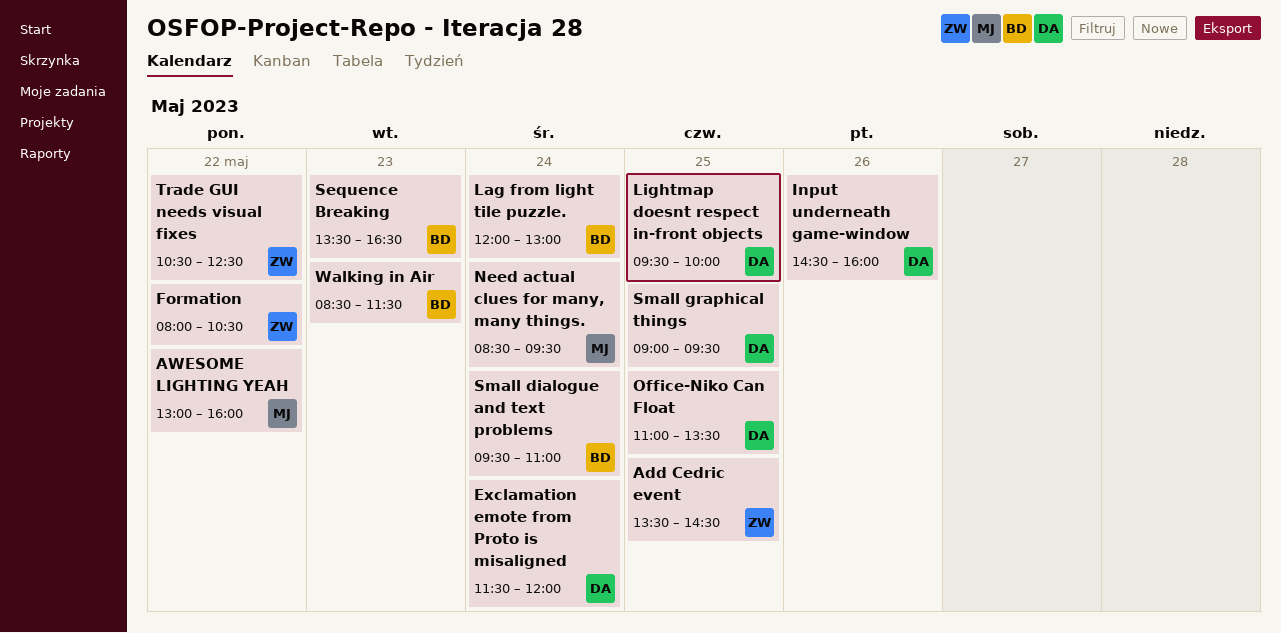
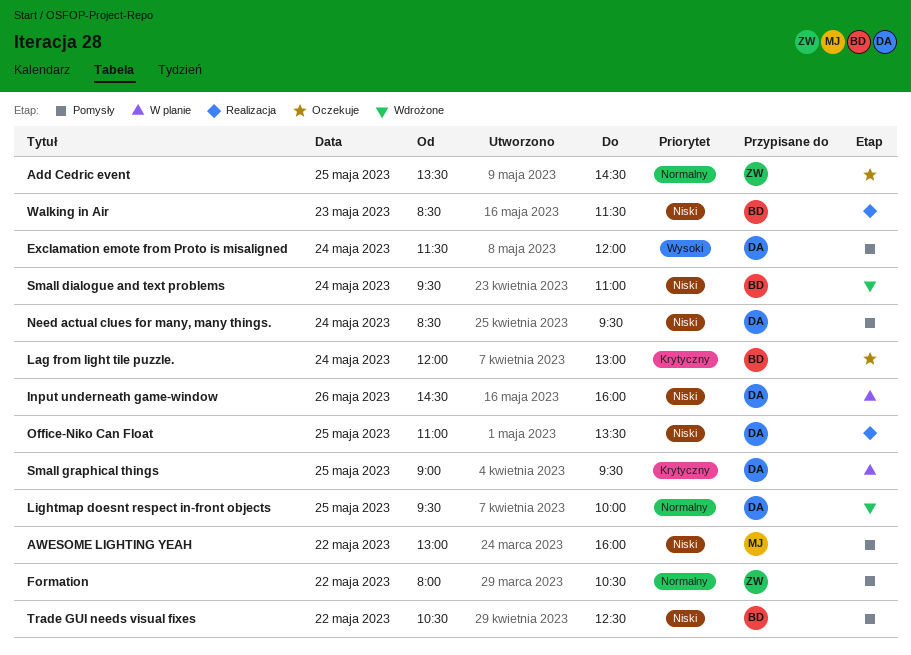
Need actual clues for many, many things., owner: MJ -> DA
Sequence Breaking: present -> none
Trade GUI needs visual fixes, owner: ZW -> BD

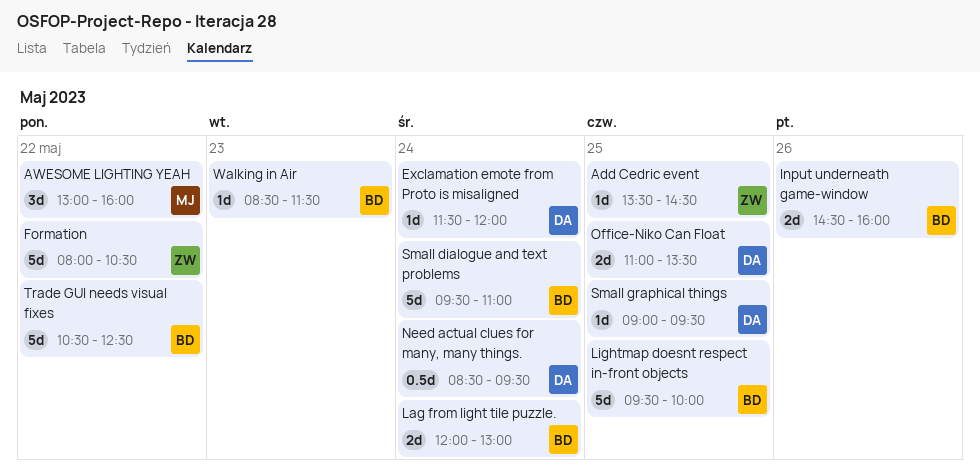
Input underneath game-window, owner: DA -> BD
Lightmap doesnt respect in-front objects, owner: DA -> BD

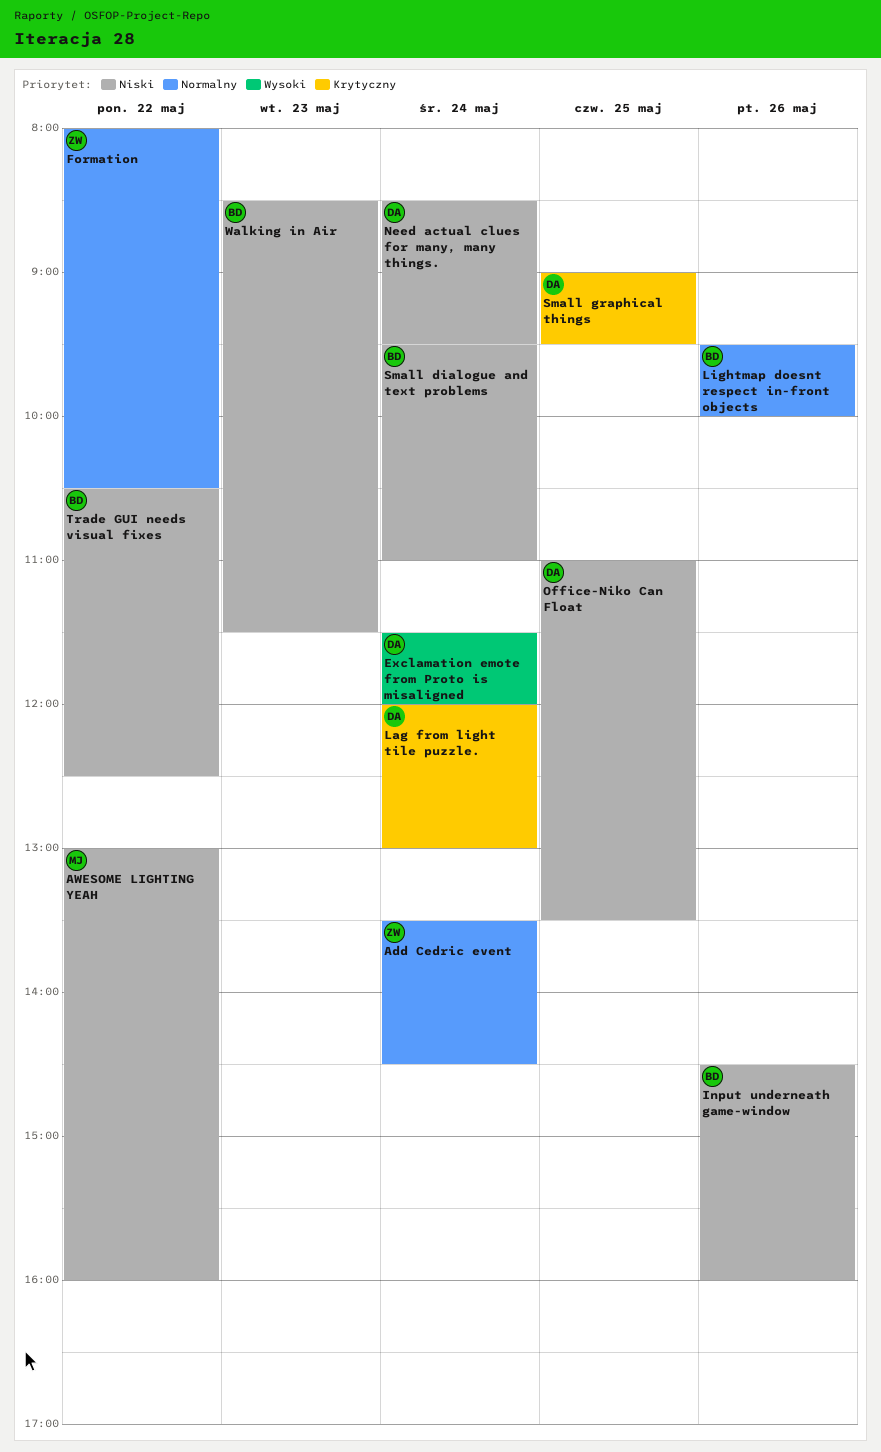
Add Cedric event, day: May 25 -> May 24
Lag from light tile puzzle., owner: BD -> DA
Lightmap doesnt respect in-front objects, day: May 25 -> May 26

